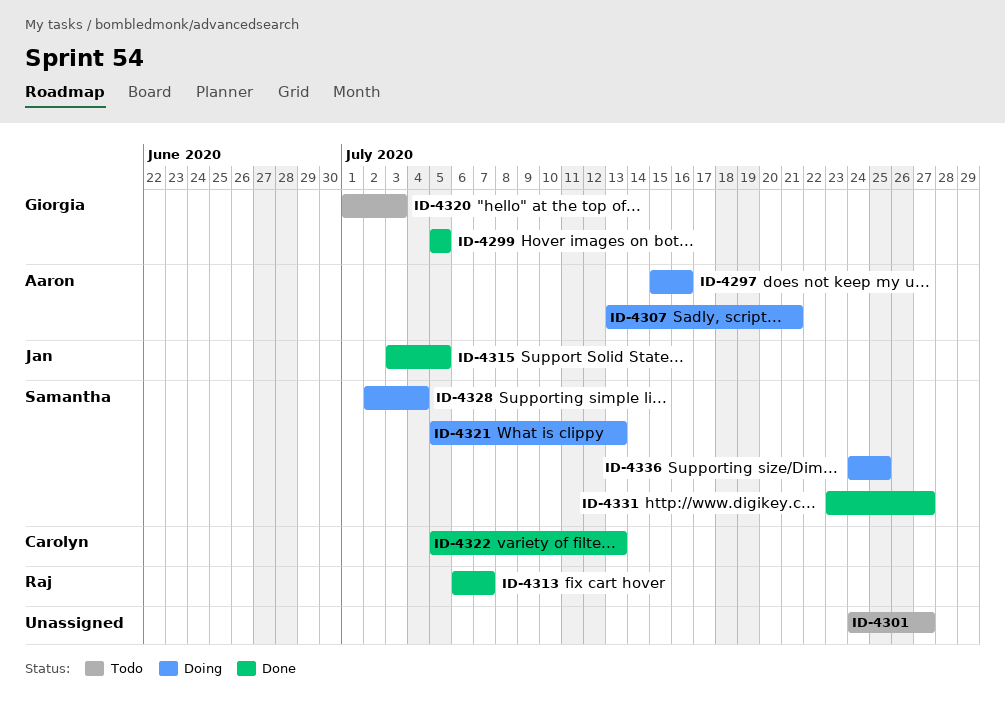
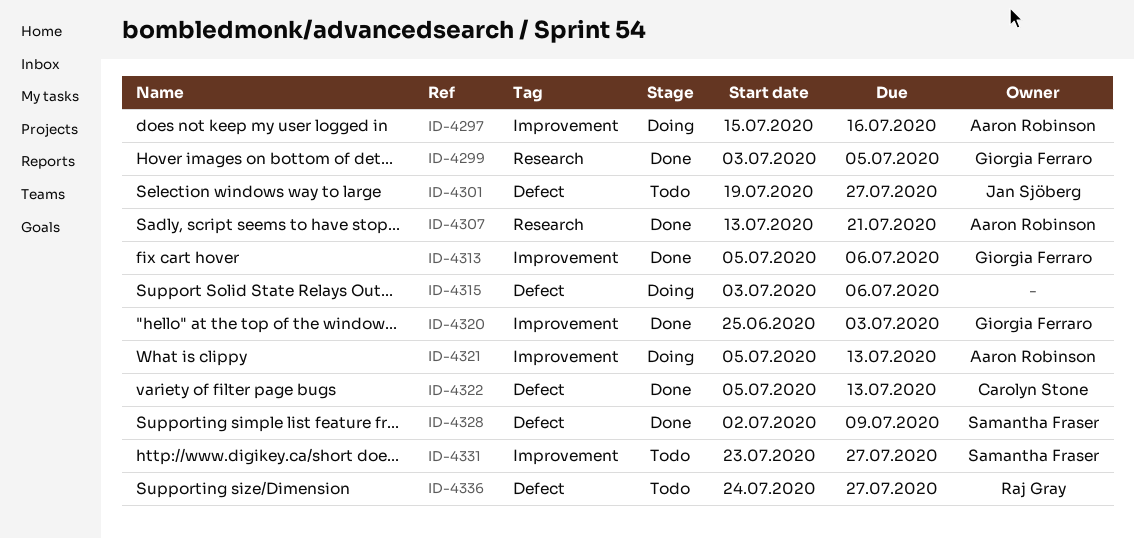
ID-4299, start: Jul 5 -> Jul 3
ID-4301, owner: none -> Jan Sjöberg
ID-4301, start: Jul 24 -> Jul 19
ID-4307, status: Doing -> Done
ID-4313, owner: Raj Gray -> Giorgia Ferraro
ID-4313, start: Jul 6 -> Jul 5
ID-4313, due: Jul 7 -> Jul 6
ID-4315, status: Done -> Doing
ID-4315, owner: Jan Sjöberg -> none
ID-4315, due: Jul 5 -> Jul 6
ID-4320, status: Todo -> Done
ID-4320, start: Jul 1 -> Jun 25
ID-4321, owner: Samantha Fraser -> Aaron Robinson
ID-4328, status: Doing -> Done
ID-4328, due: Jul 4 -> Jul 9
ID-4331, status: Done -> Todo
ID-4336, status: Doing -> Todo
ID-4336, owner: Samantha Fraser -> Raj Gray
ID-4336, due: Jul 25 -> Jul 27

